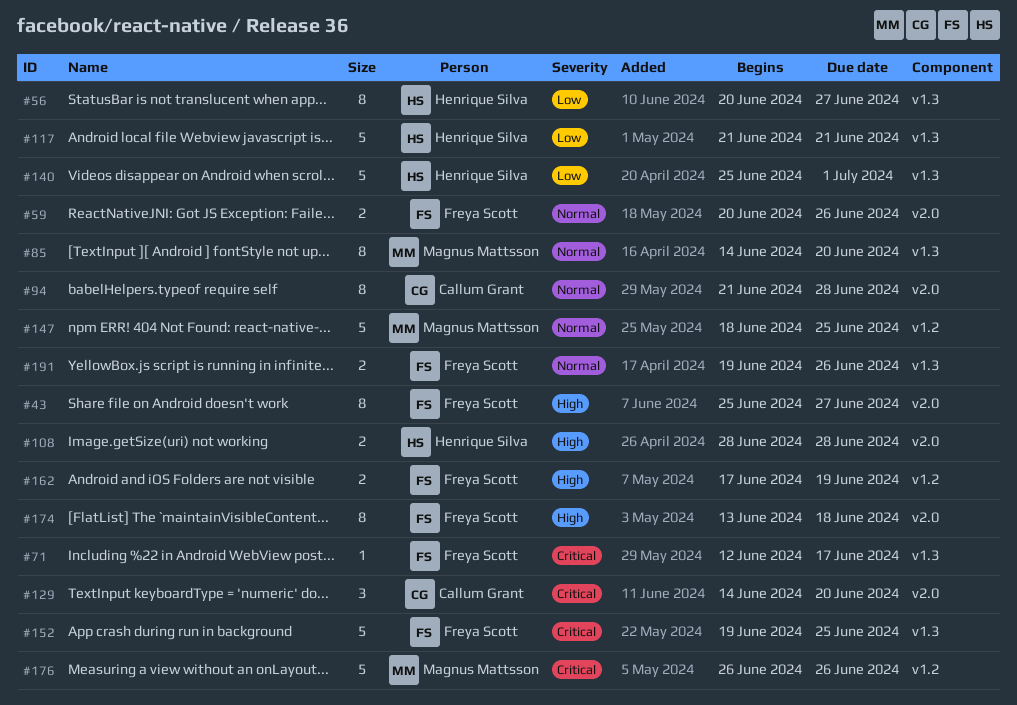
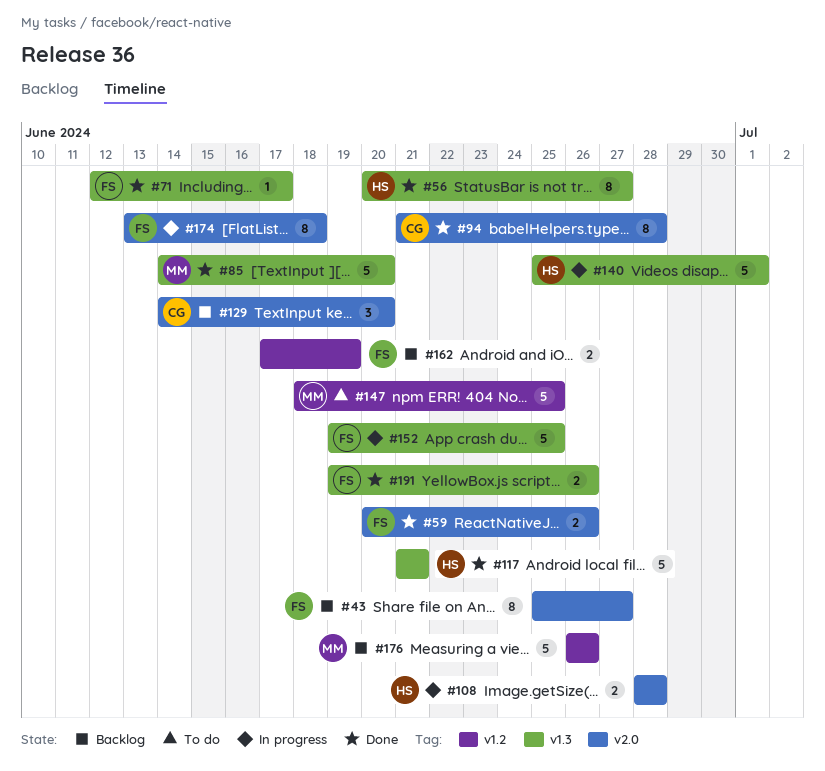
#85, estimate: 8 -> 5

